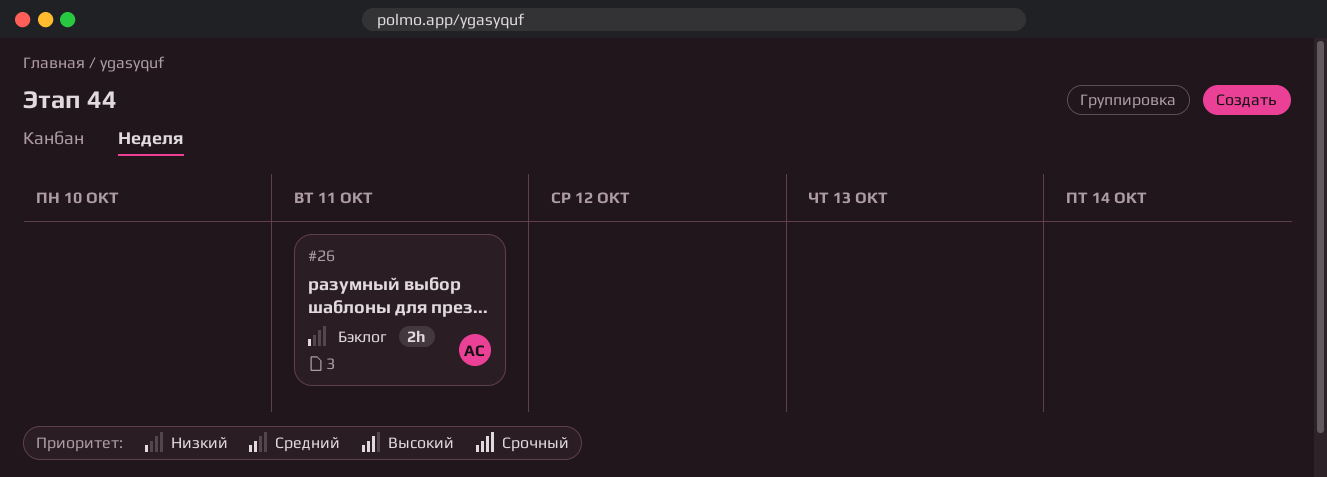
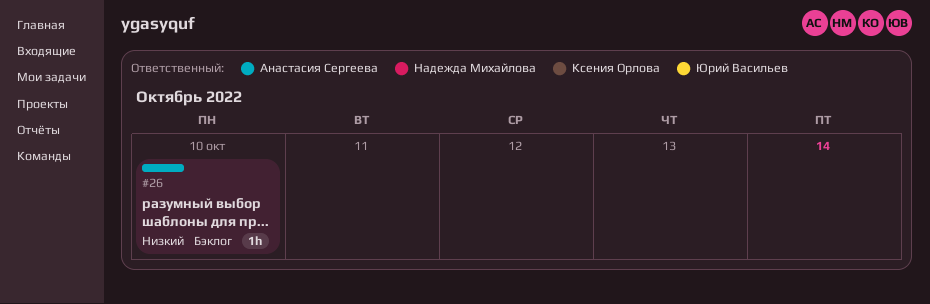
#26, estimate: 2h -> 1h
#26, due: Oct 11 -> Oct 10

